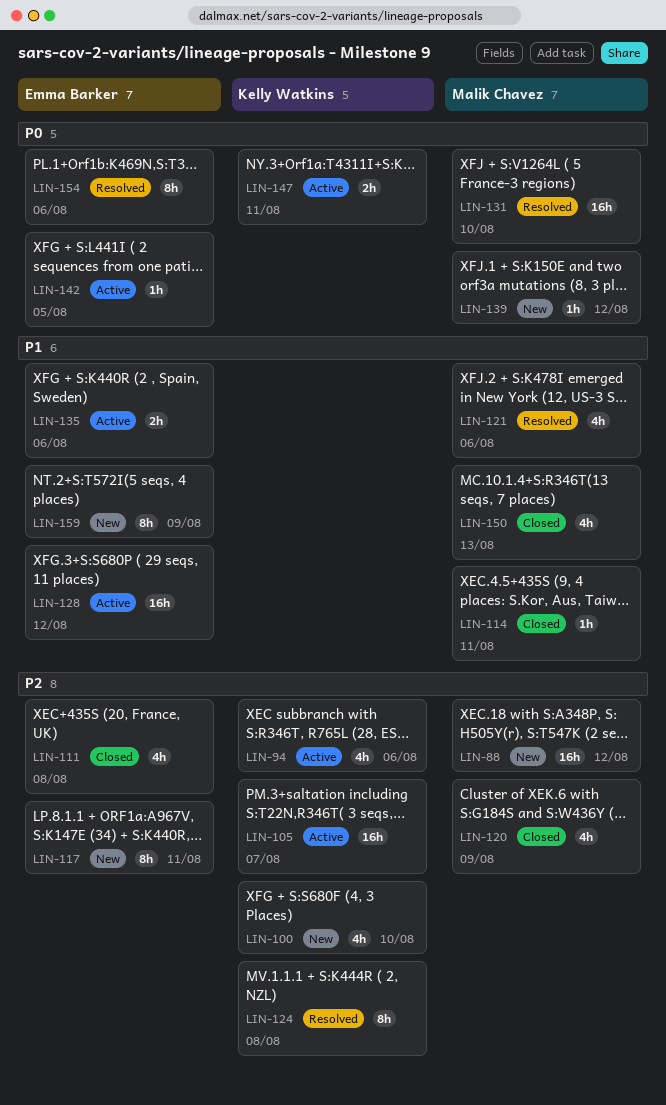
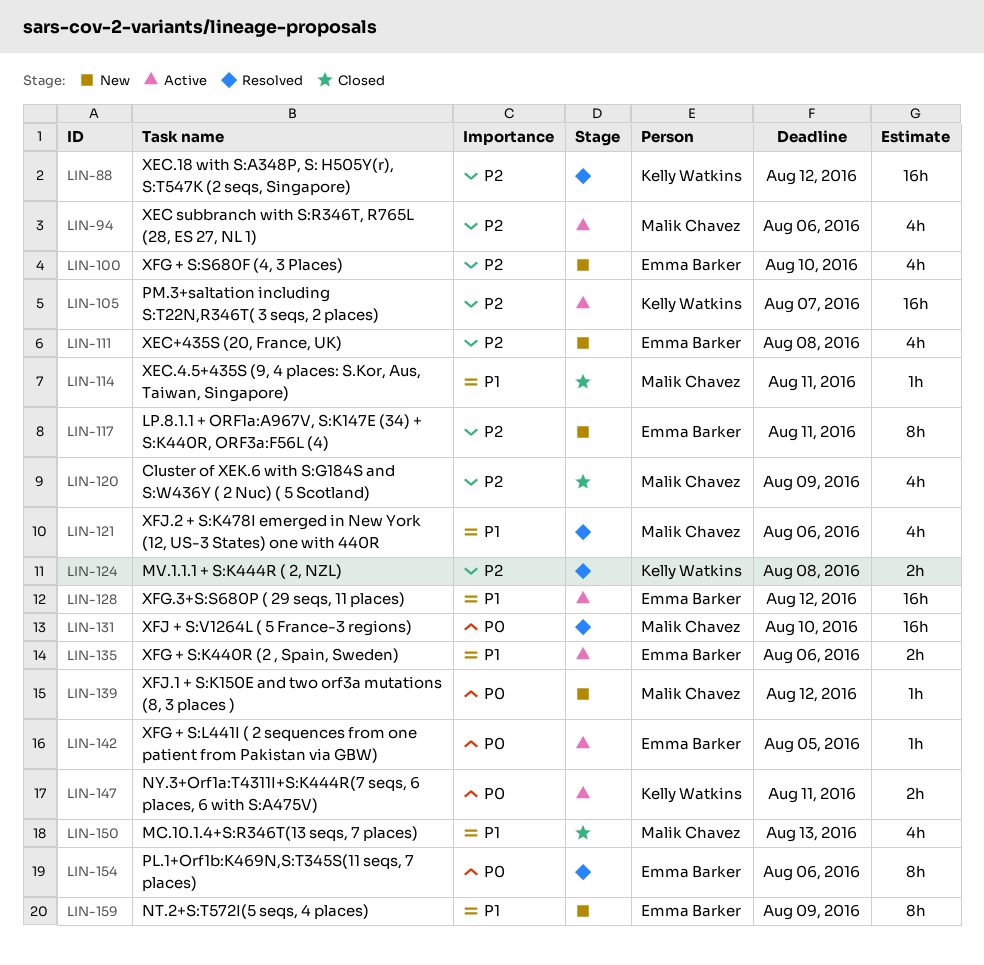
LIN-88, status: New -> Resolved
LIN-88, owner: Malik Chavez -> Kelly Watkins
LIN-94, owner: Kelly Watkins -> Malik Chavez
LIN-100, owner: Kelly Watkins -> Emma Barker
LIN-111, status: Closed -> New
LIN-124, estimate: 8h -> 2h

